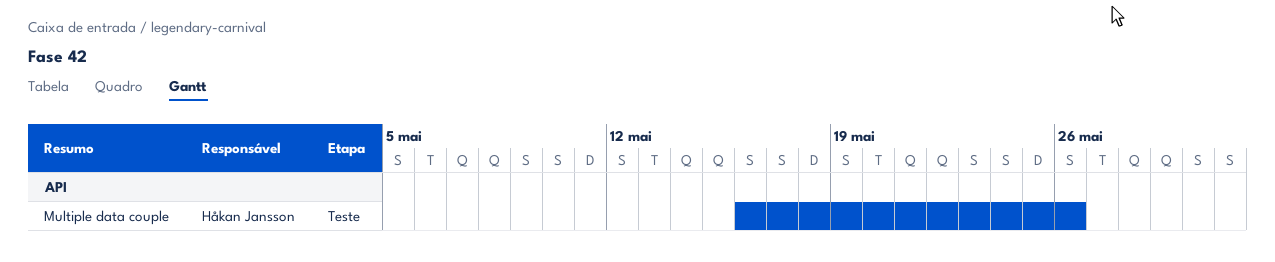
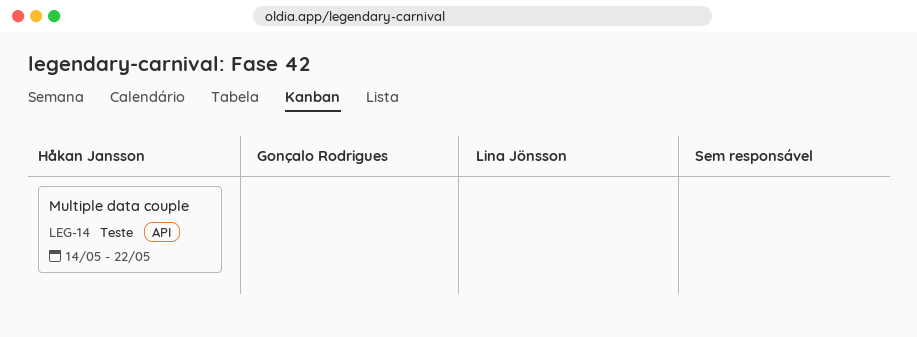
Multiple data couple, start: May 16 -> May 14
Multiple data couple, due: May 26 -> May 22

